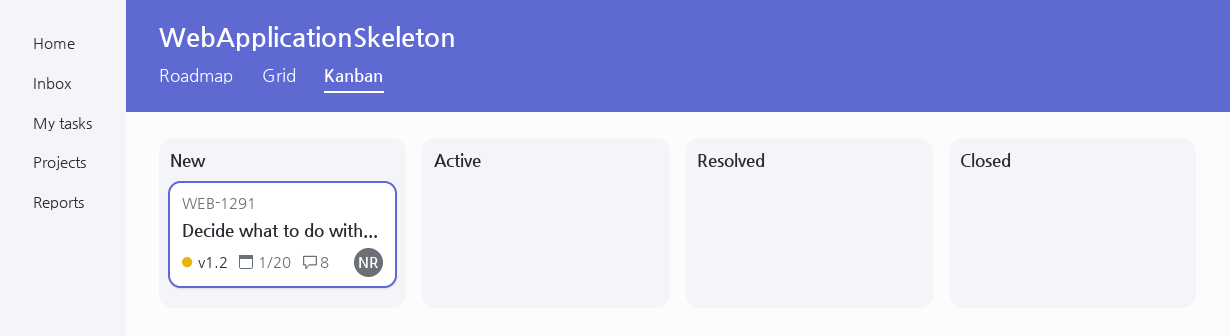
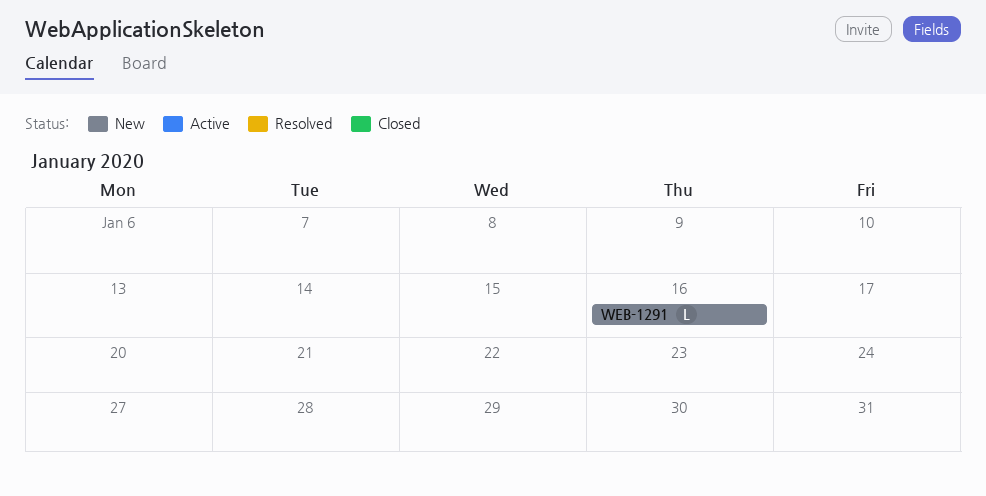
WEB-1291, due: Jan 20 -> Jan 16

